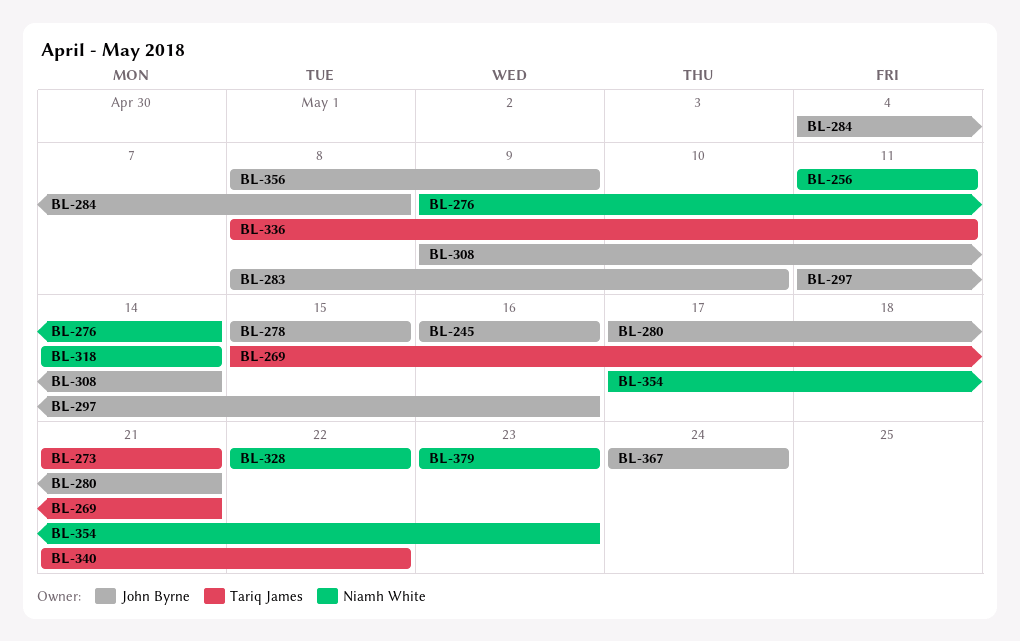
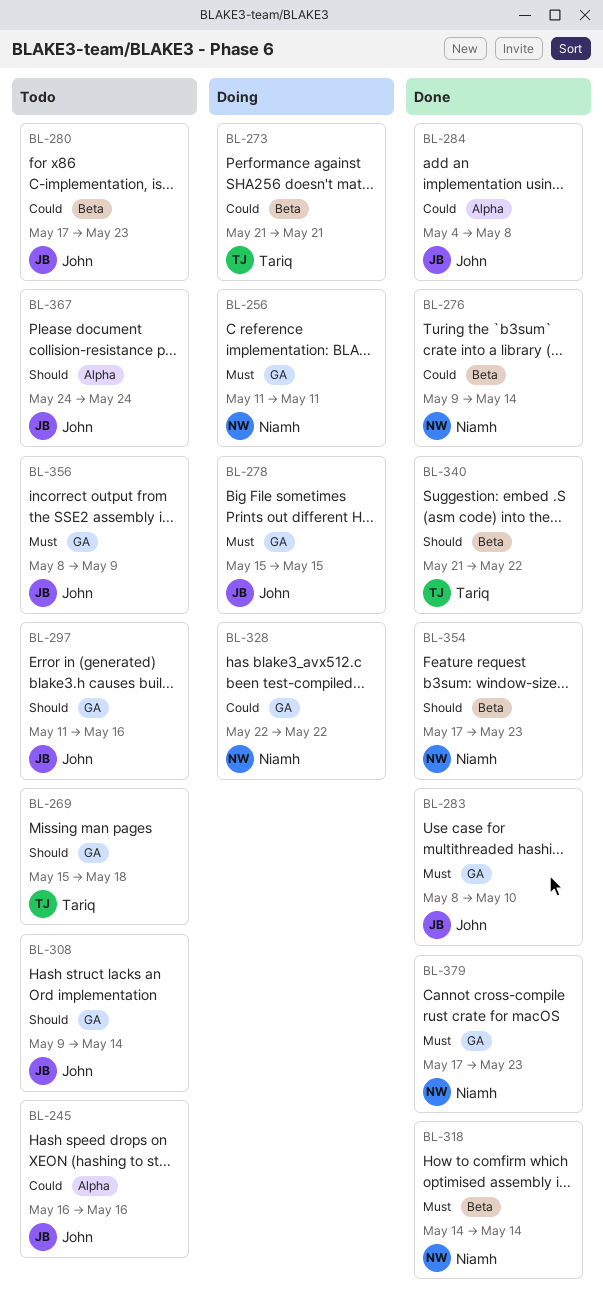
BL-269, due: May 21 -> May 18
BL-280, due: May 21 -> May 23
BL-336: present -> none
BL-379, start: May 23 -> May 17

